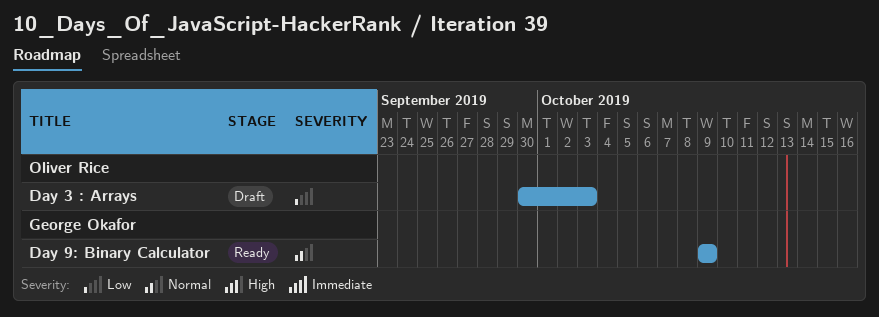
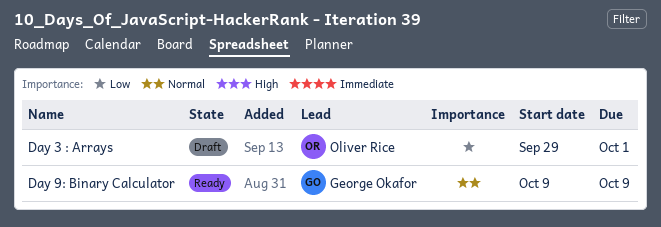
Day 3 : Arrays, start: Sep 30 -> Sep 29
Day 3 : Arrays, due: Oct 3 -> Oct 1

